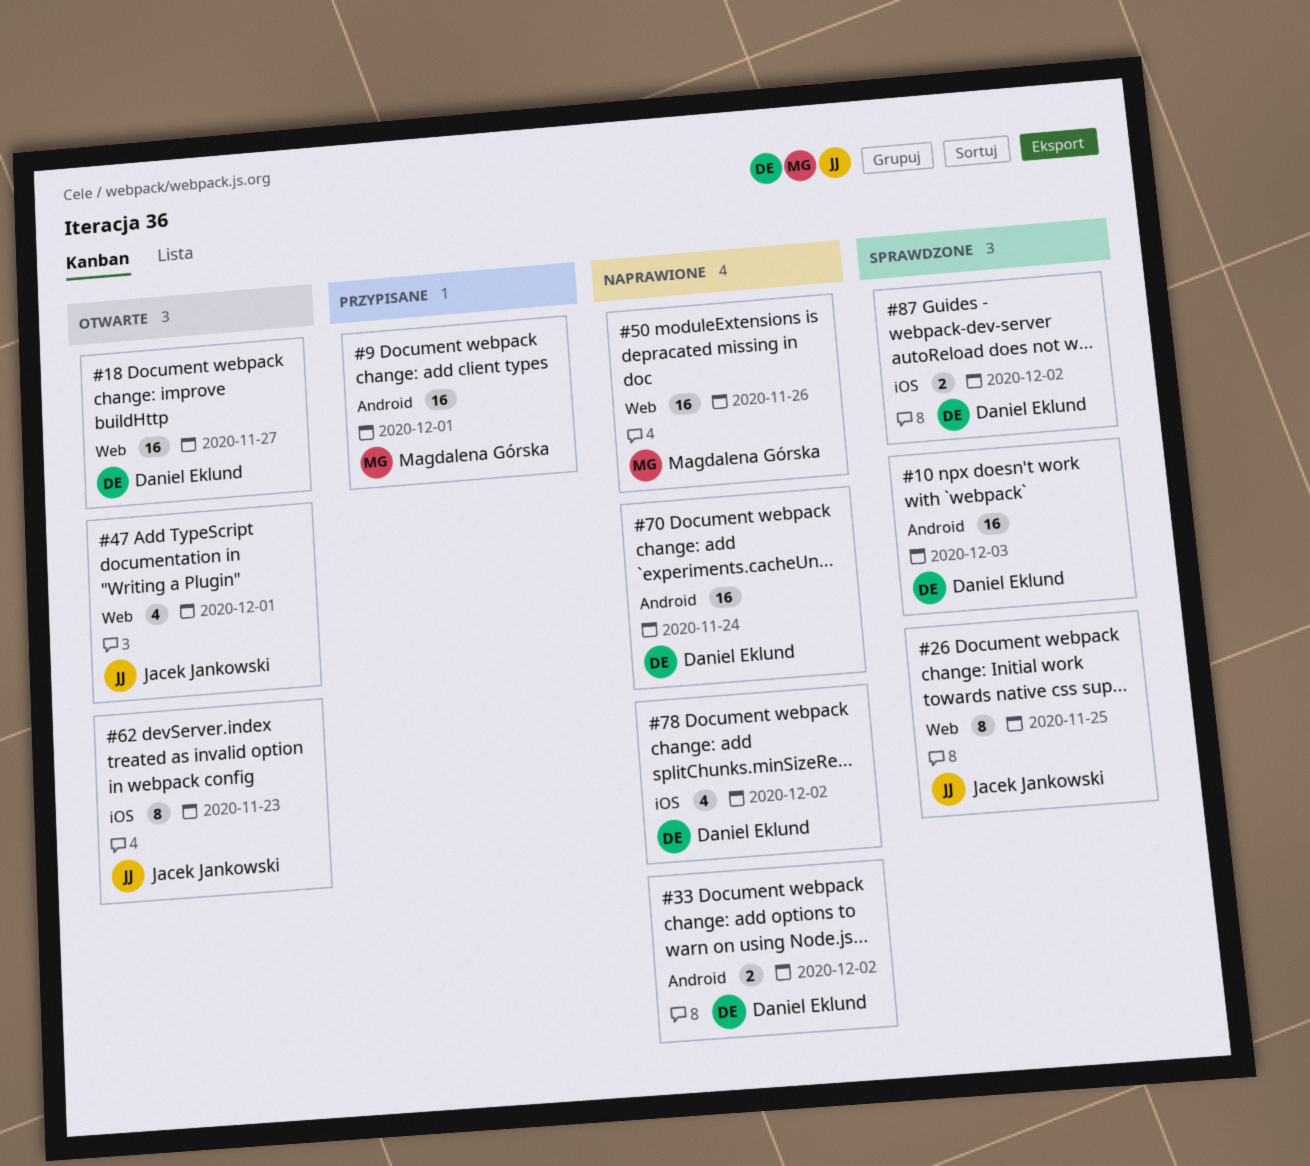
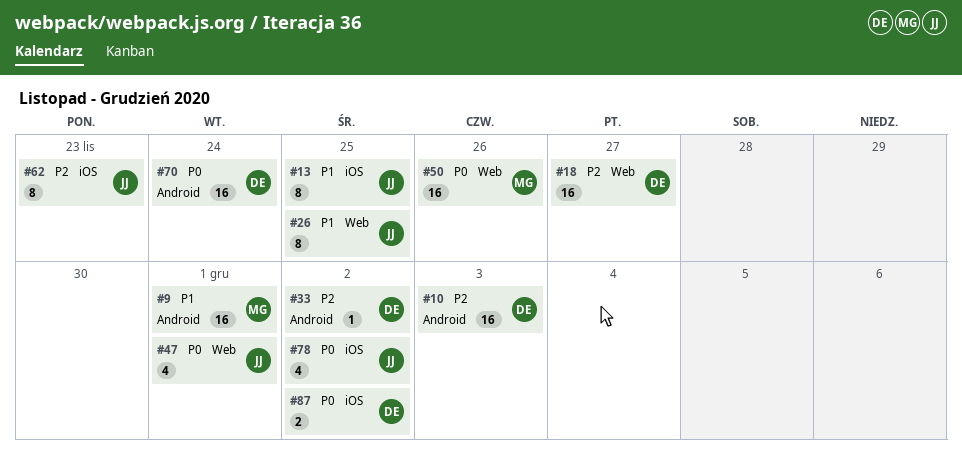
#13: none -> present
#33, estimate: 2 -> 1
#78, owner: Daniel Eklund -> Jacek Jankowski

